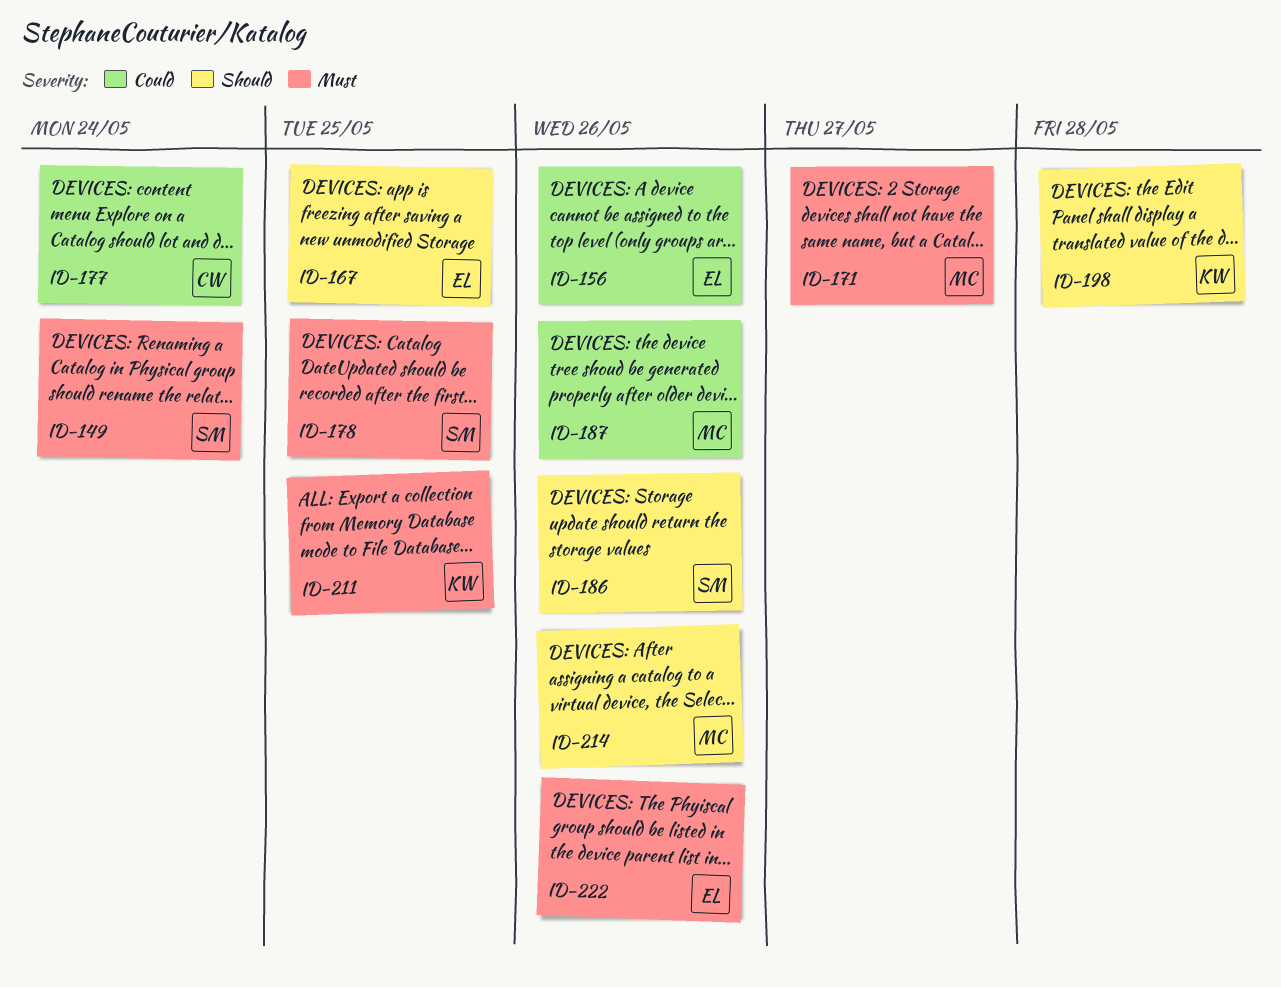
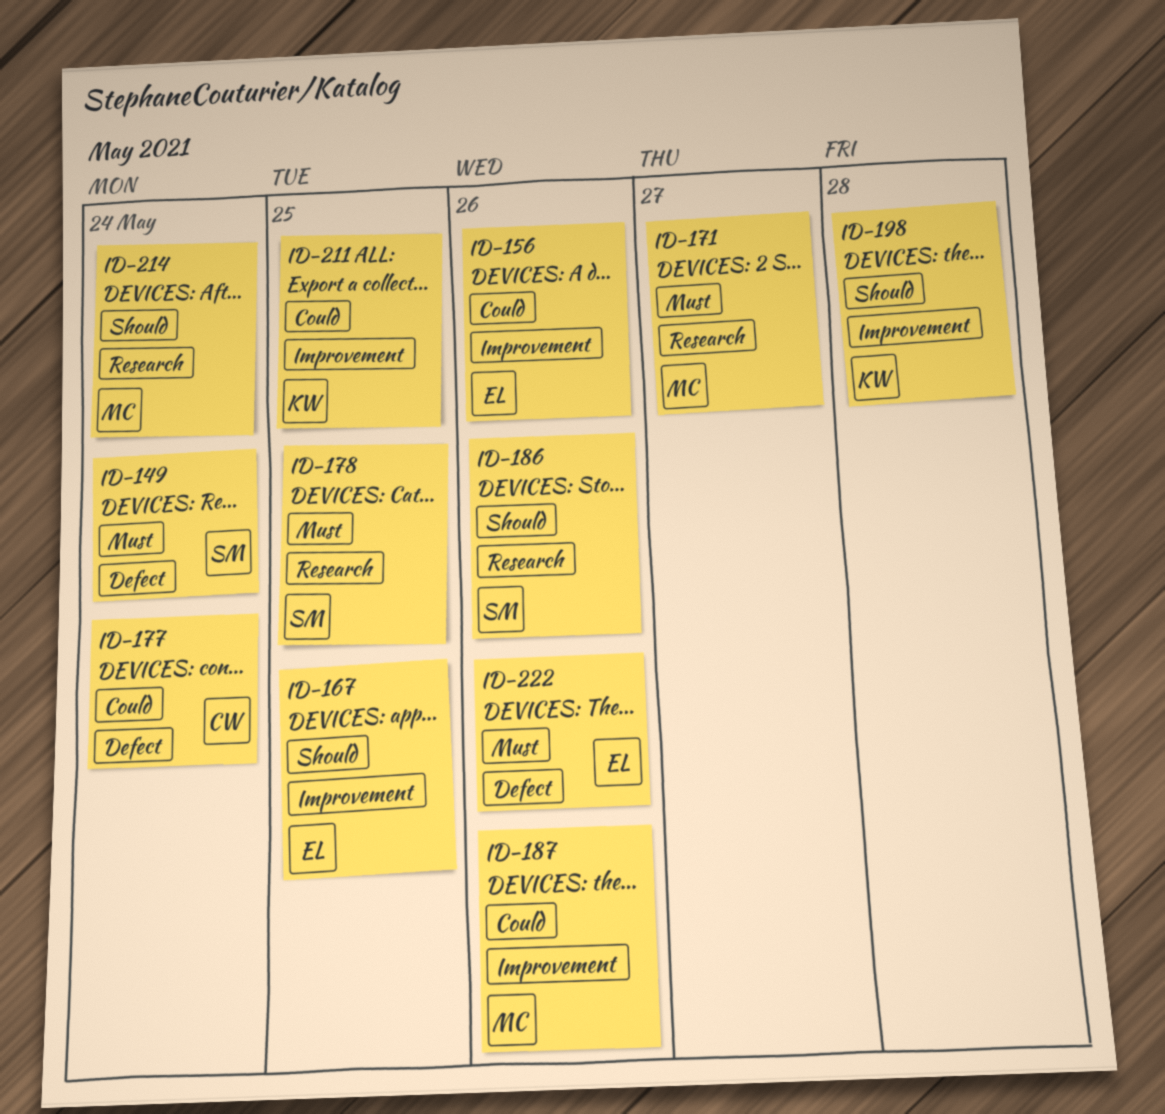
ID-211, priority: Must -> Could
ID-214, due: May 26 -> May 24

